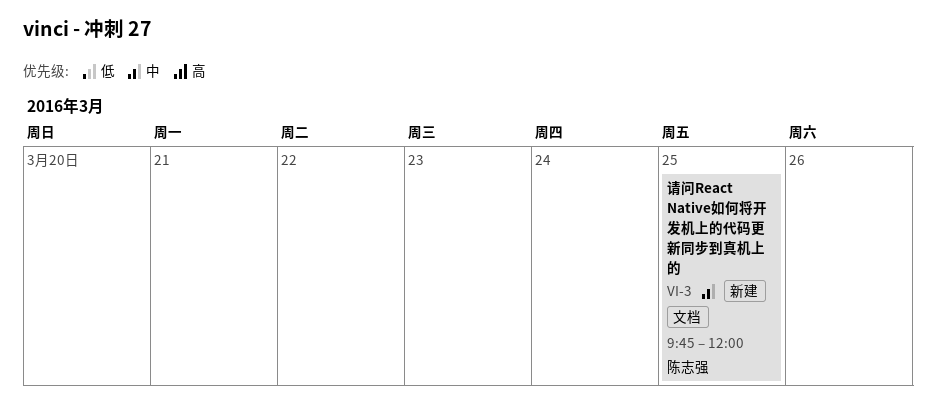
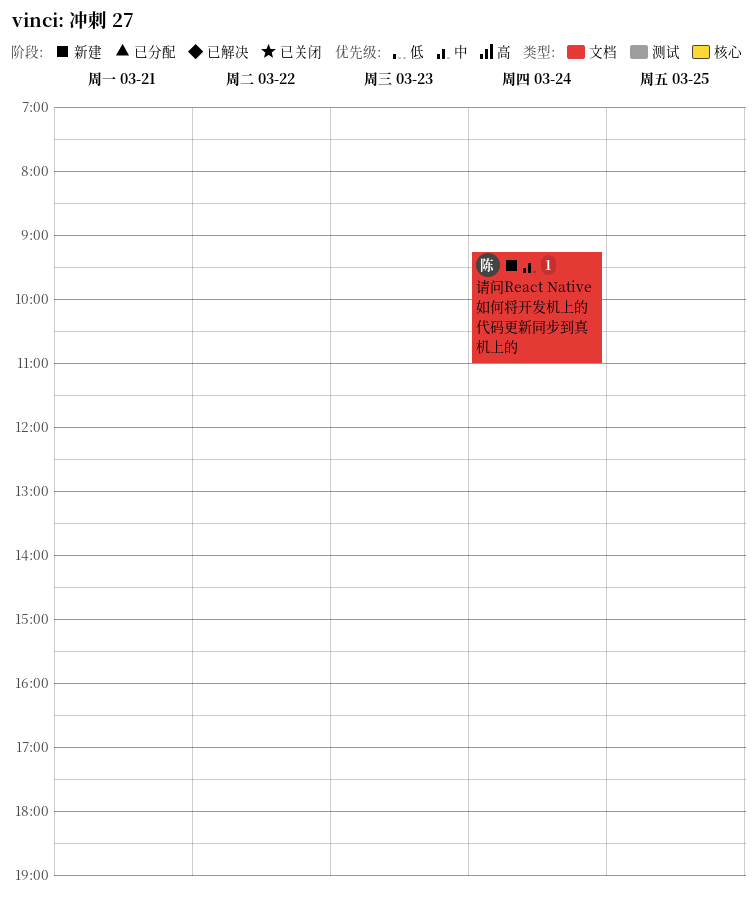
请问React Native如何将开发机上的代码更新同步到真机上的, day: Mar 25 -> Mar 24
请问React Native如何将开发机上的代码更新同步到真机上的, begins: 09:45 -> 09:15
请问React Native如何将开发机上的代码更新同步到真机上的, ends: 12:00 -> 11:00

